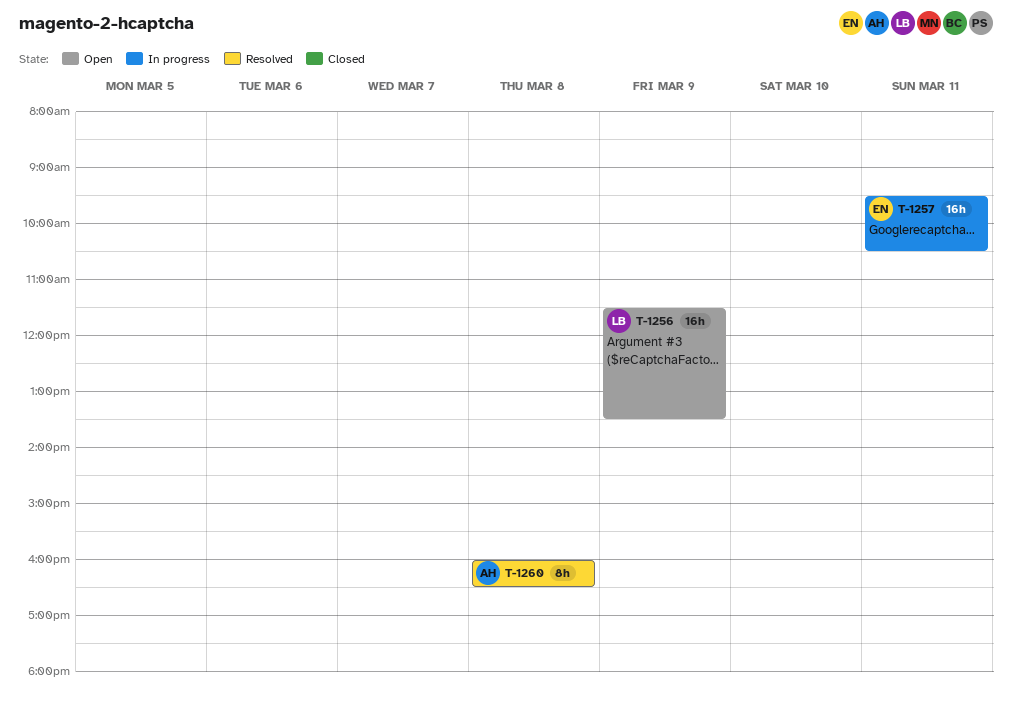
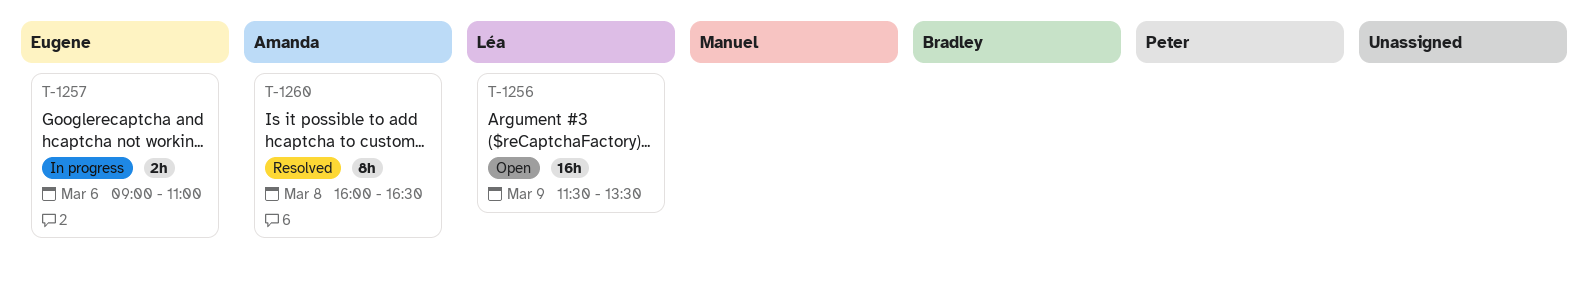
T-1257, estimate: 16h -> 2h
T-1257, day: Mar 11 -> Mar 6
T-1257, begins: 09:30 -> 09:00
T-1257, ends: 10:30 -> 11:00

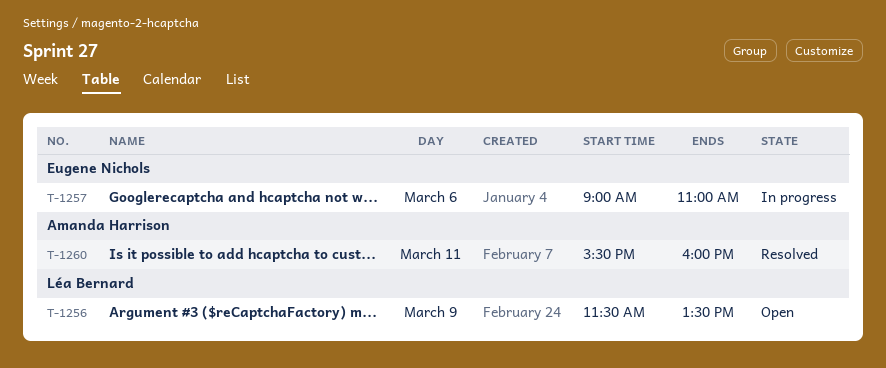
T-1260, day: Mar 8 -> Mar 11
T-1260, begins: 16:00 -> 15:30
T-1260, ends: 16:30 -> 16:00

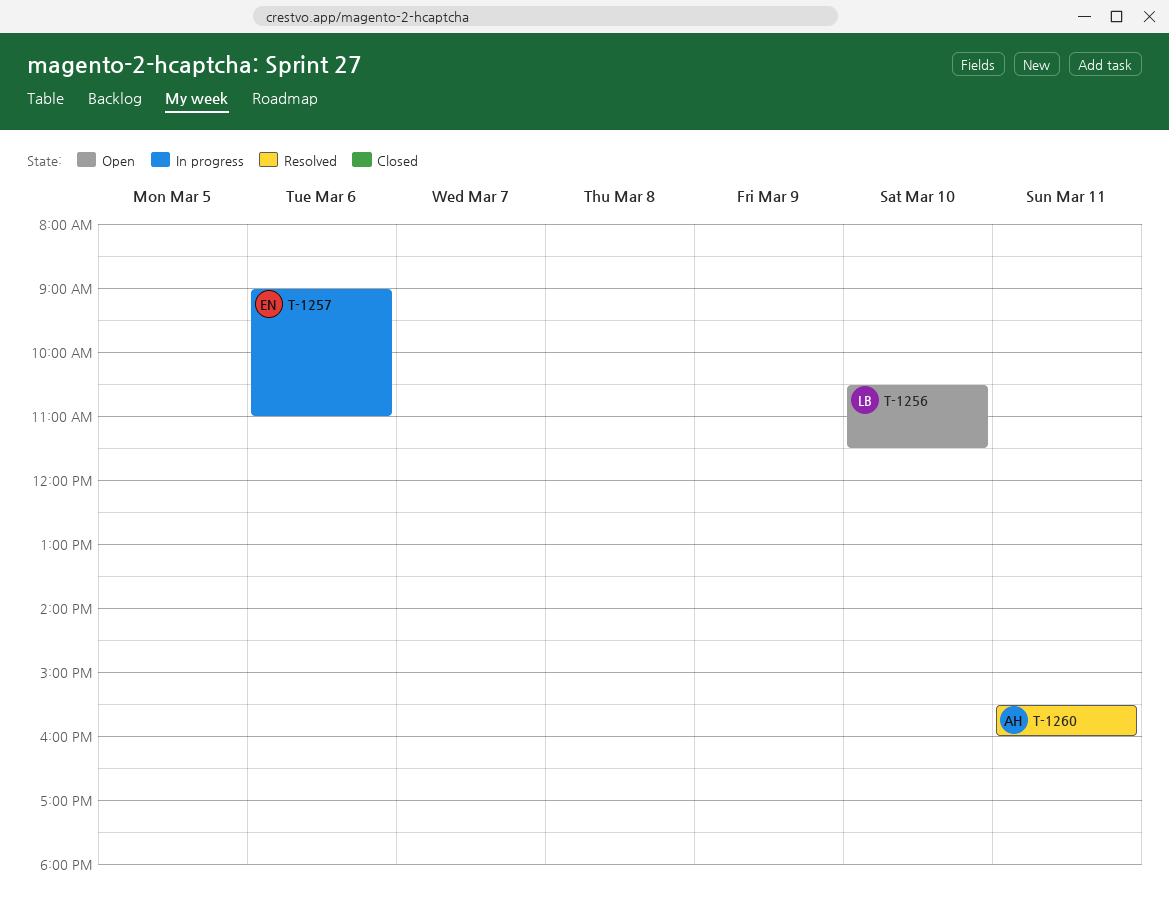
T-1256, day: Mar 9 -> Mar 10
T-1256, begins: 11:30 -> 10:30
T-1256, ends: 13:30 -> 11:30

